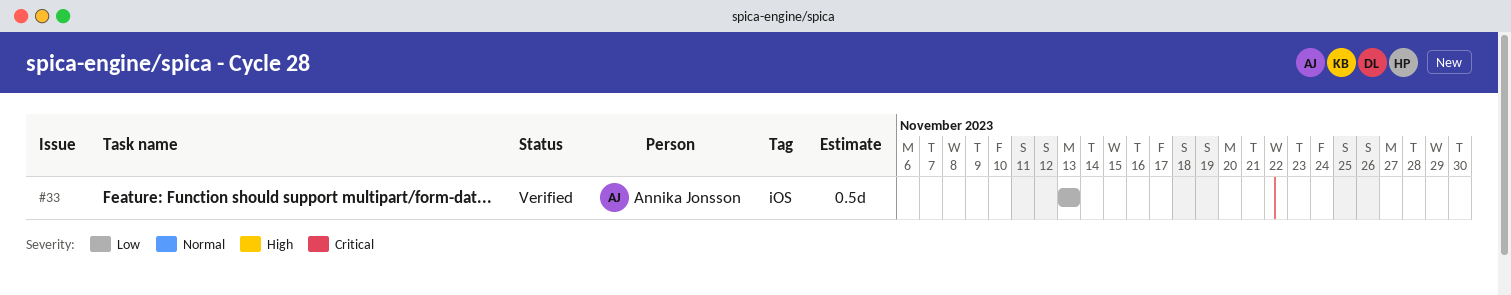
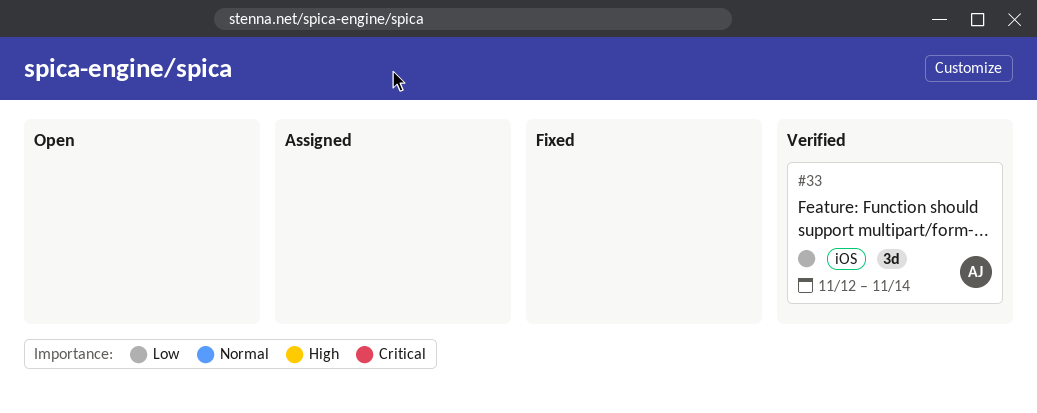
#33, estimate: 0.5d -> 3d
#33, start: Nov 13 -> Nov 12
#33, due: Nov 13 -> Nov 14

